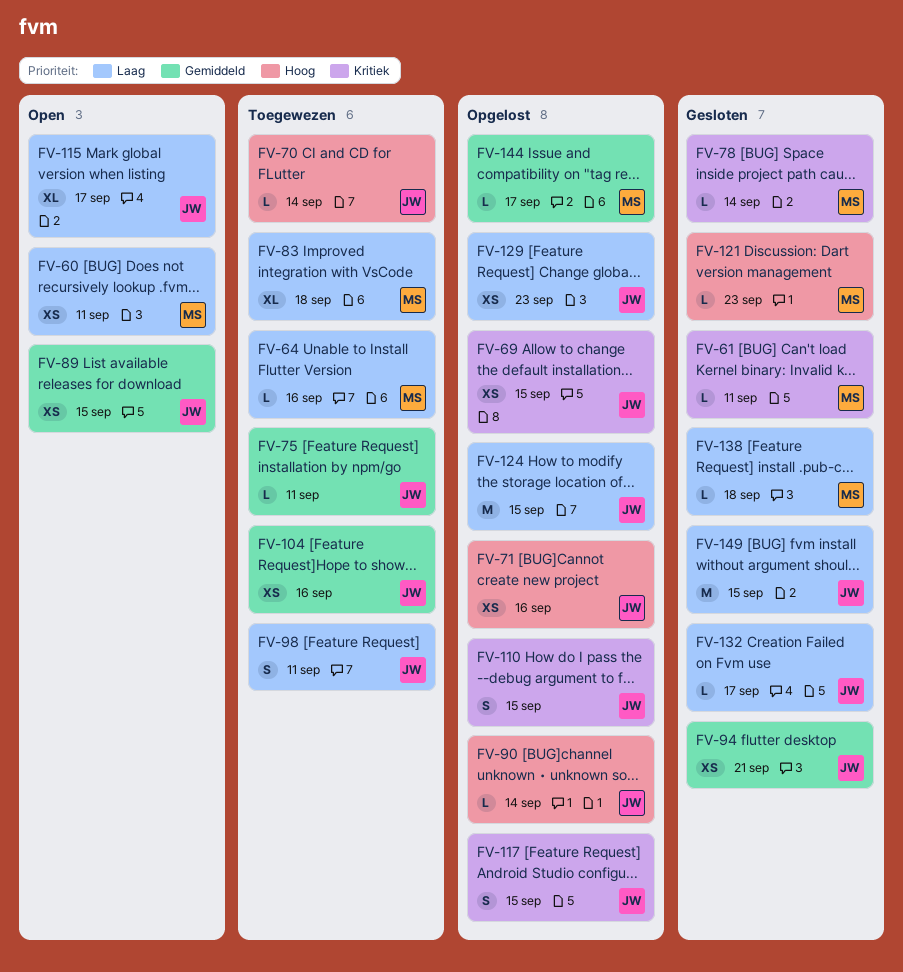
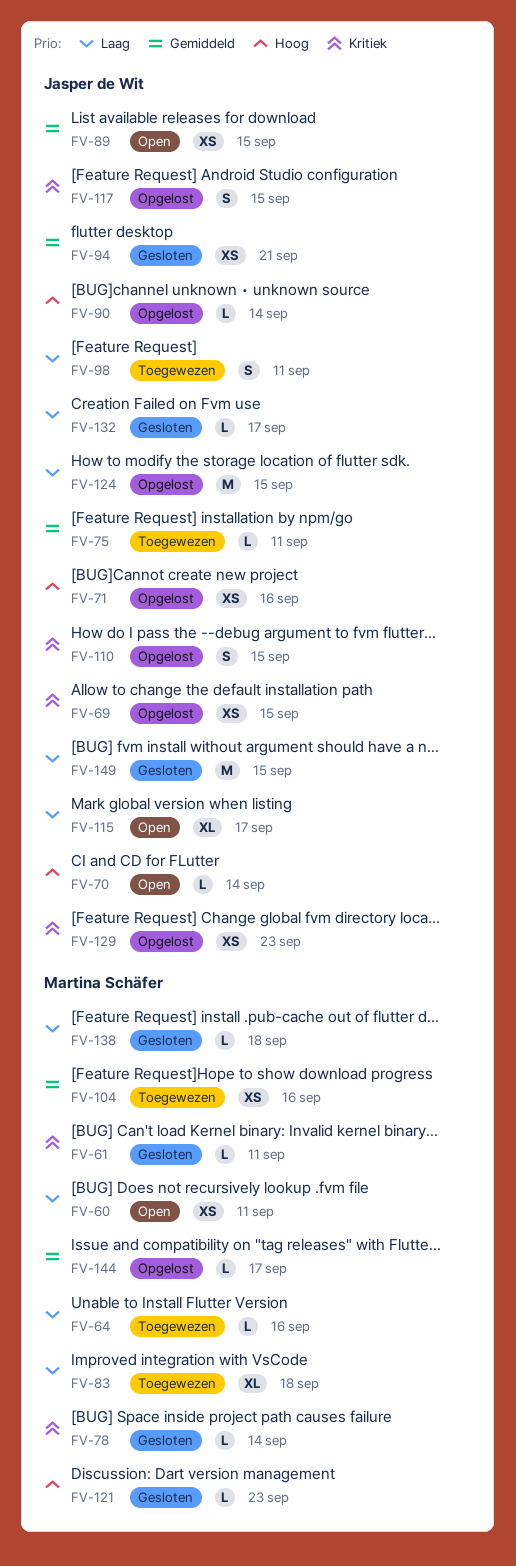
FV-70, status: Toegewezen -> Open
FV-104, owner: Jasper de Wit -> Martina Schäfer
FV-129, priority: Laag -> Kritiek

